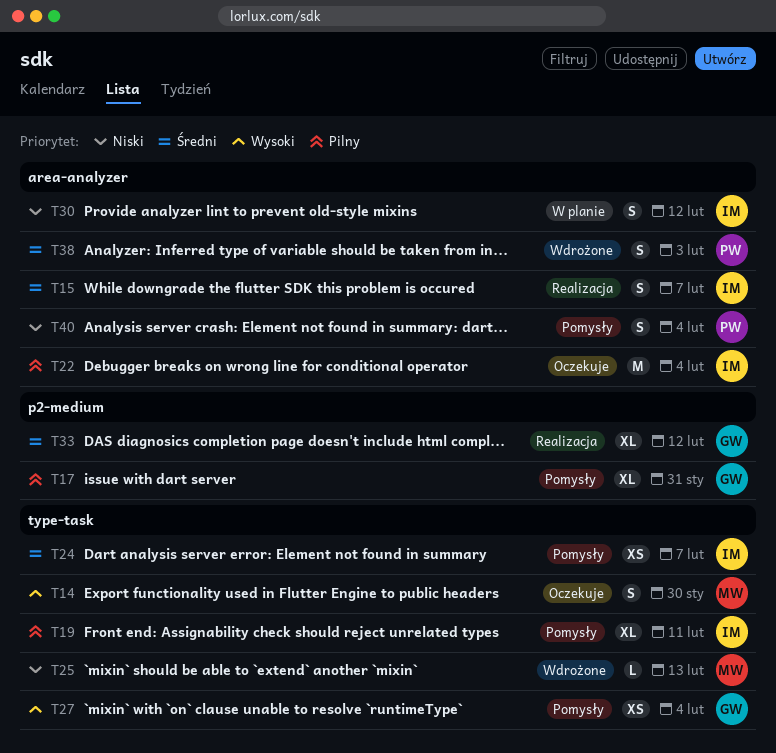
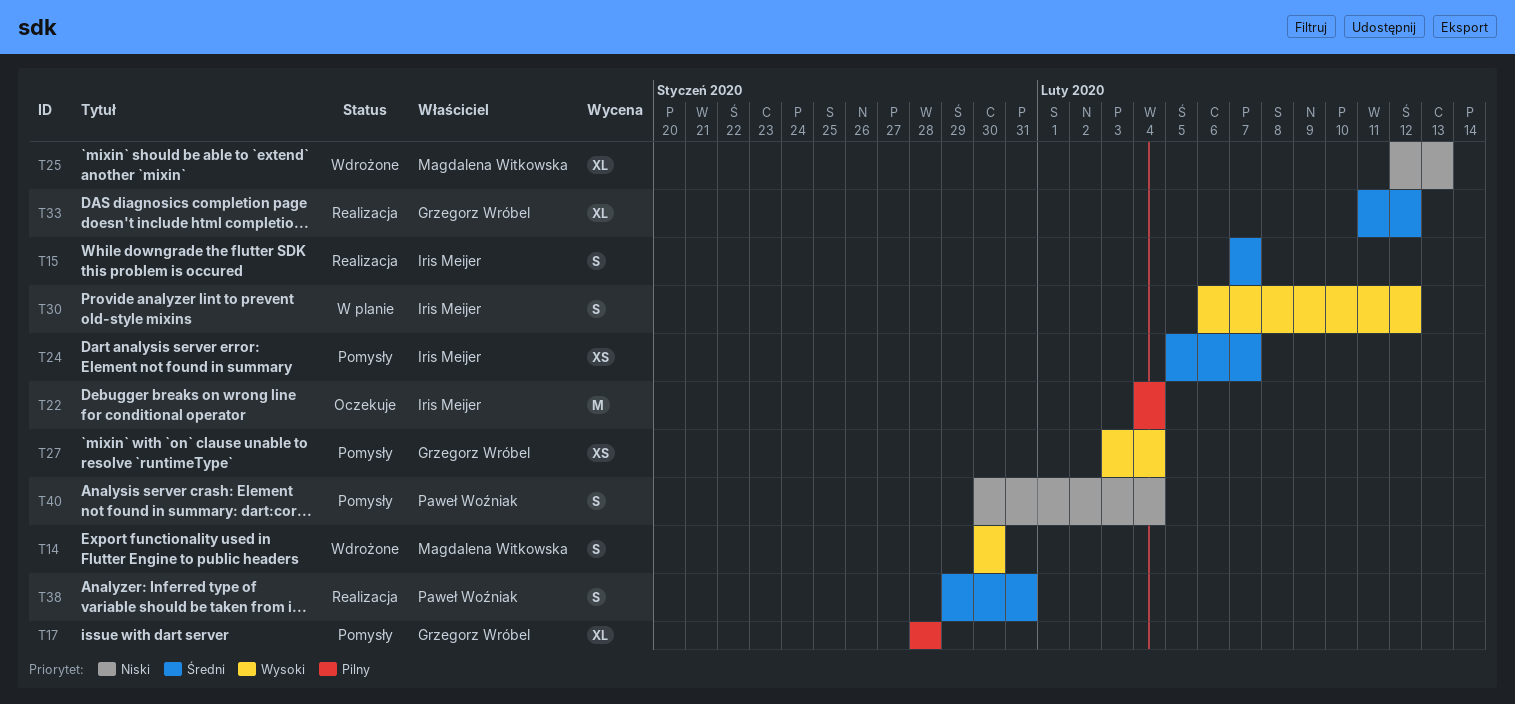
T14, status: Oczekuje -> Wdrożone
T17, due: Jan 31 -> Jan 28
T19: present -> none
T25, estimate: L -> XL
T30, priority: Niski -> Wysoki
T38, status: Wdrożone -> Realizacja
T38, due: Feb 3 -> Jan 31

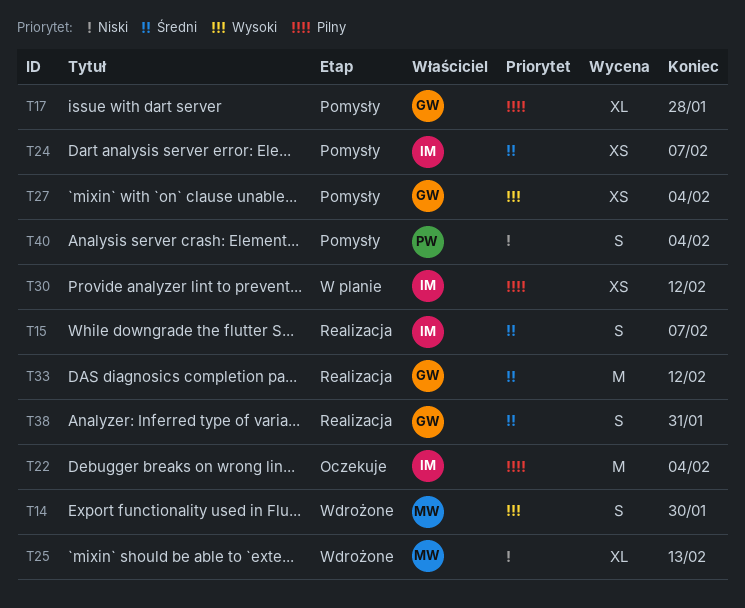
T30, priority: Wysoki -> Pilny
T30, estimate: S -> XS
T33, estimate: XL -> M
T38, owner: Paweł Woźniak -> Grzegorz Wróbel

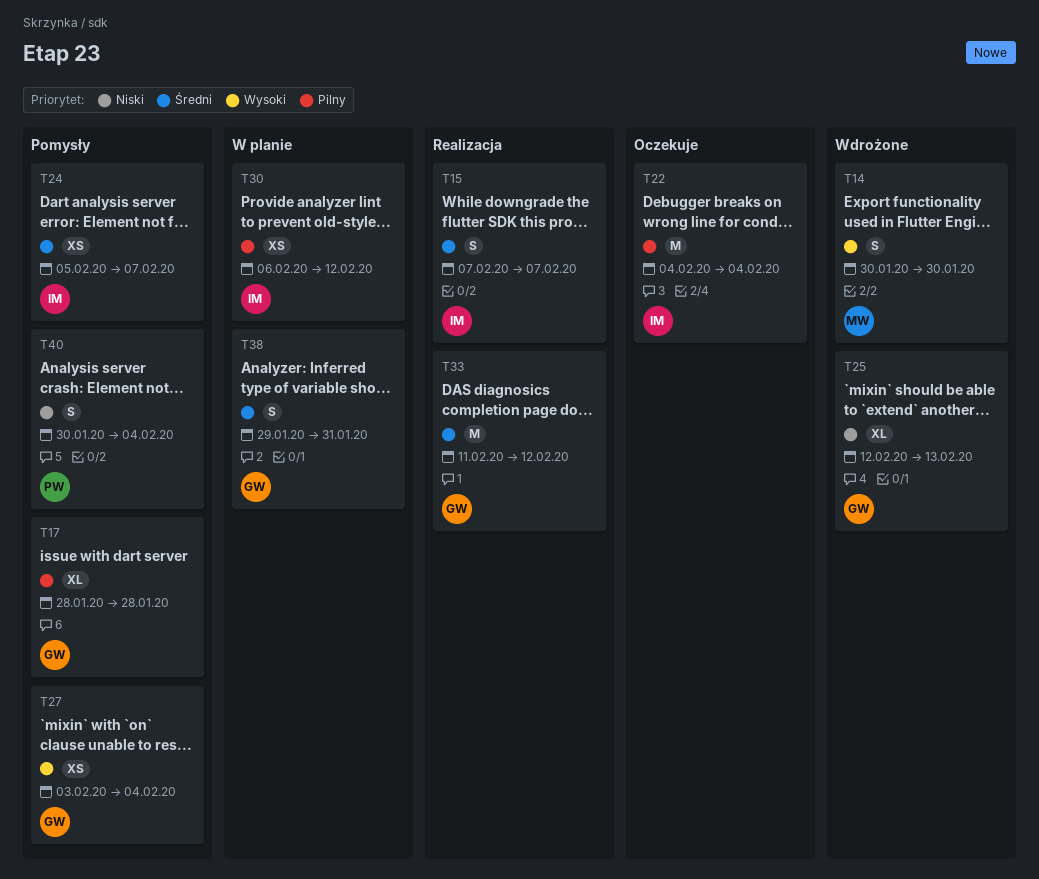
T25, owner: MW -> GW
T38, status: Realizacja -> W planie

